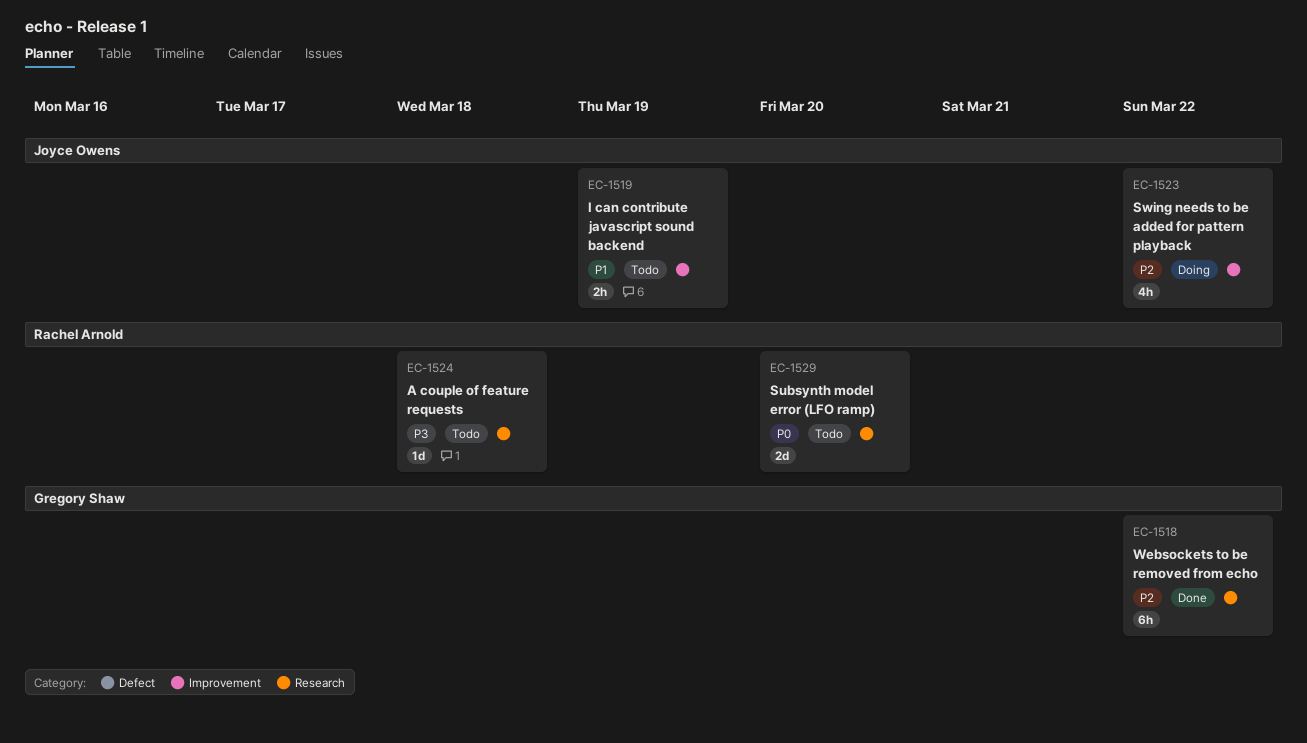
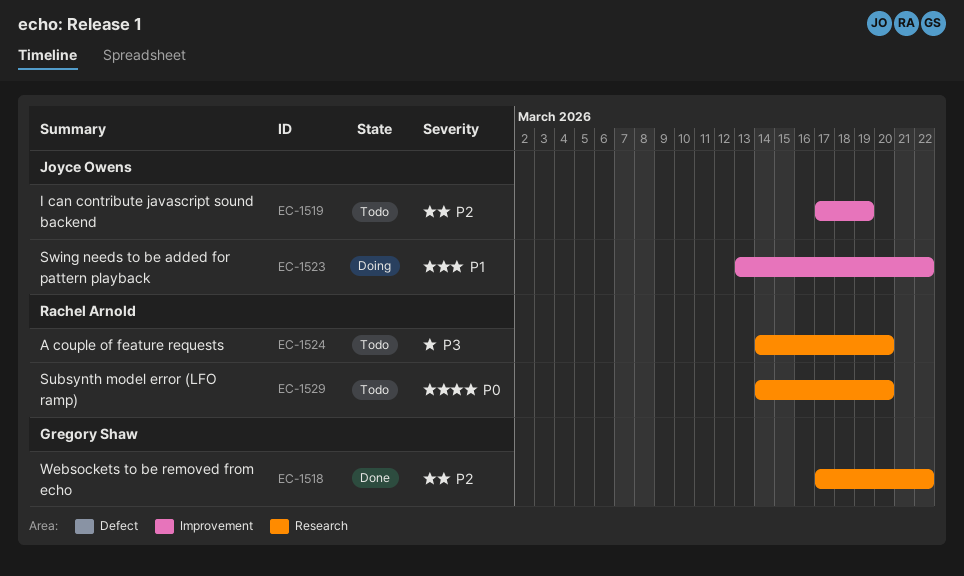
EC-1519, priority: P1 -> P2
EC-1523, priority: P2 -> P1
EC-1524, due: Mar 18 -> Mar 20

